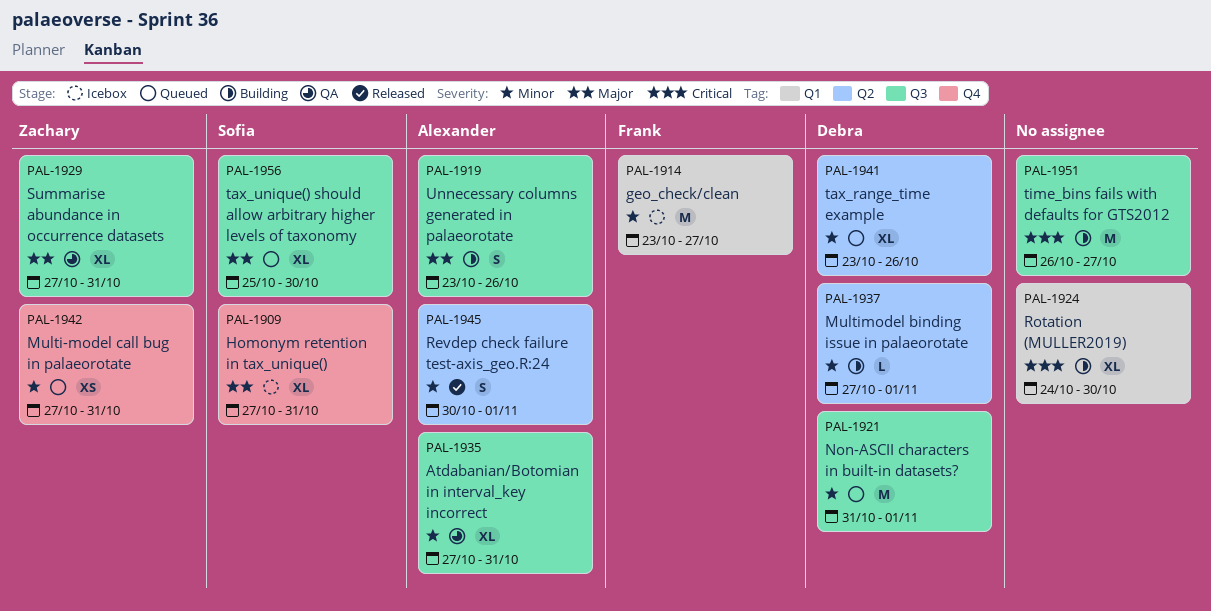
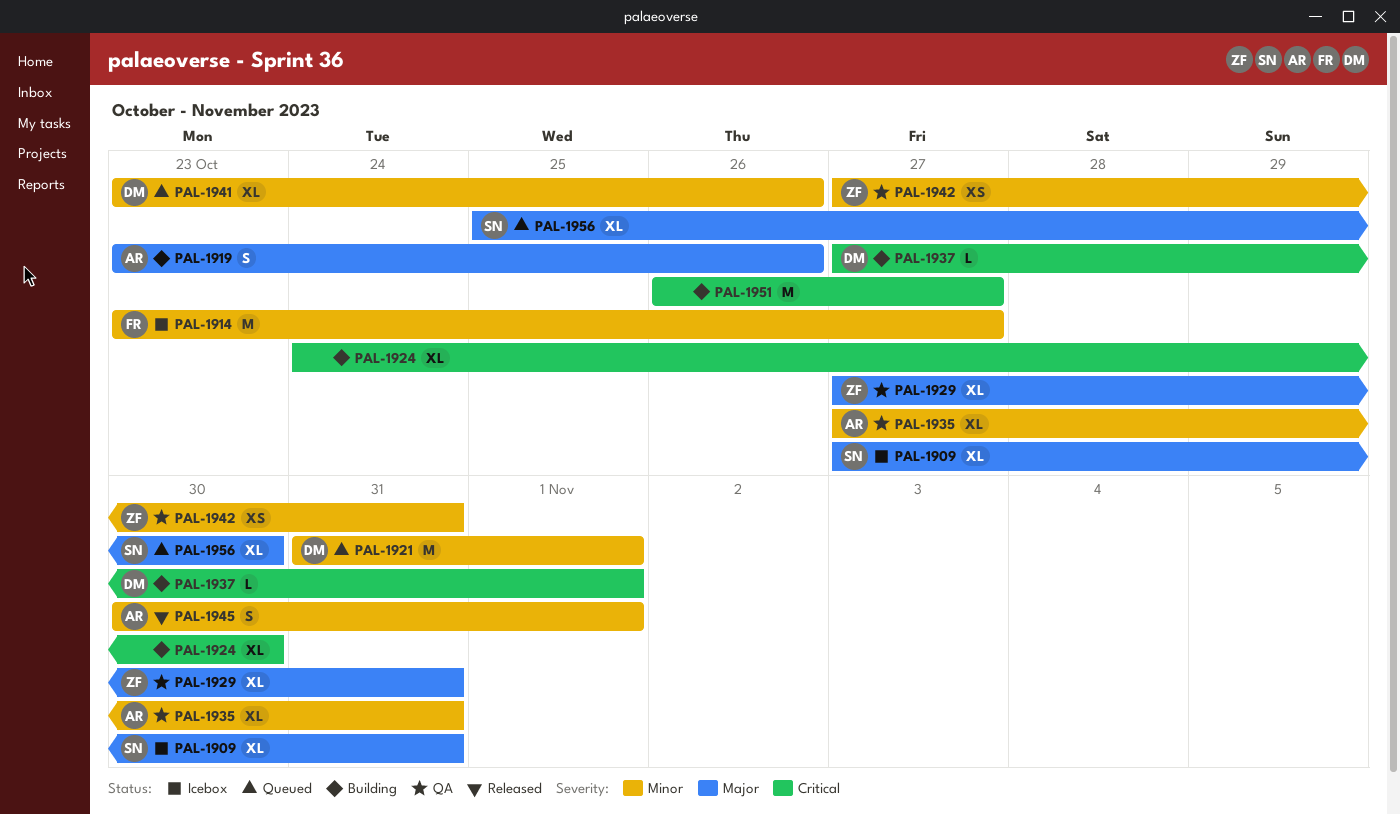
PAL-1937, priority: Minor -> Critical
PAL-1942, status: Queued -> QA

